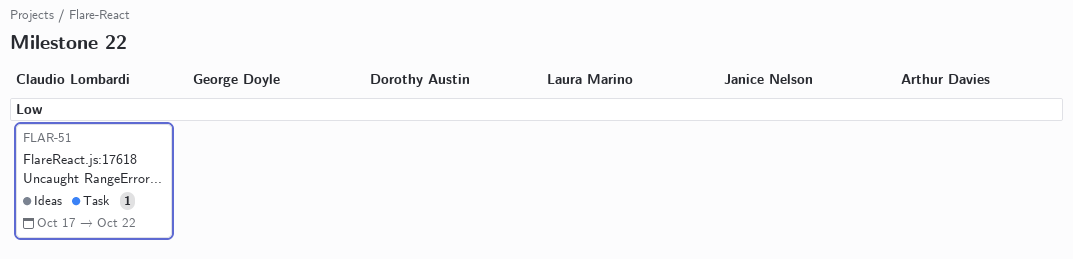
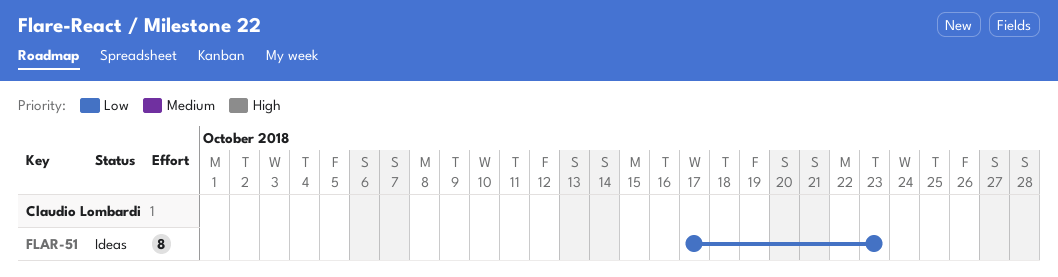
FLAR-51, estimate: 1 -> 8
FLAR-51, due: Oct 22 -> Oct 23

